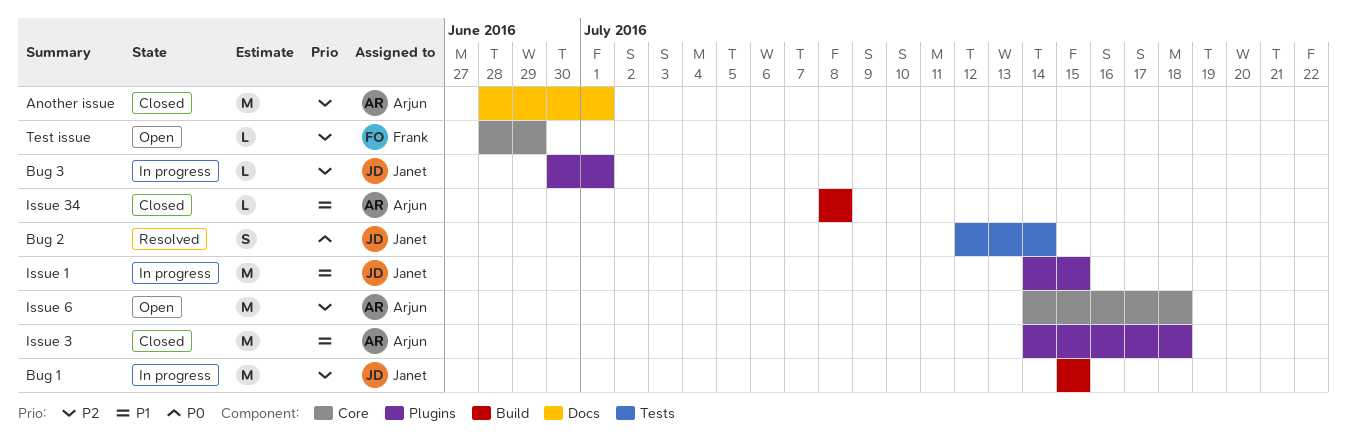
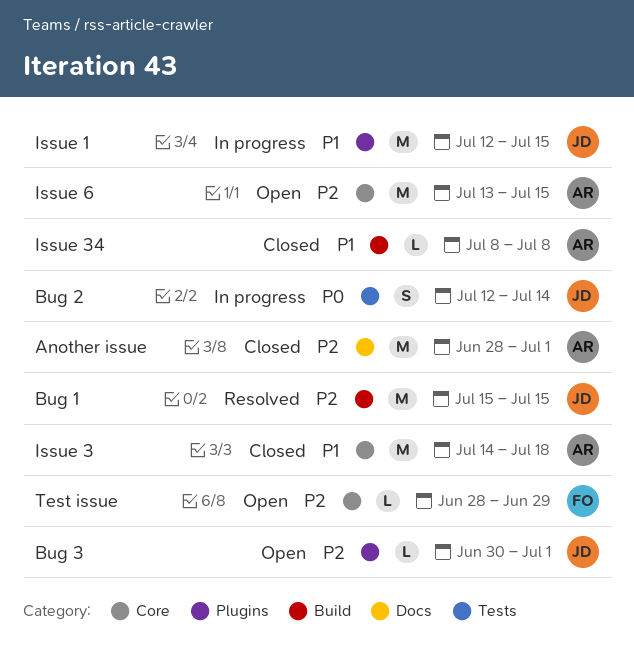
Bug 1, status: In progress -> Resolved
Bug 2, status: Resolved -> In progress
Bug 3, status: In progress -> Open
Issue 1, start: Jul 14 -> Jul 12
Issue 3, label: Plugins -> Core
Issue 6, start: Jul 14 -> Jul 13
Issue 6, due: Jul 18 -> Jul 15

